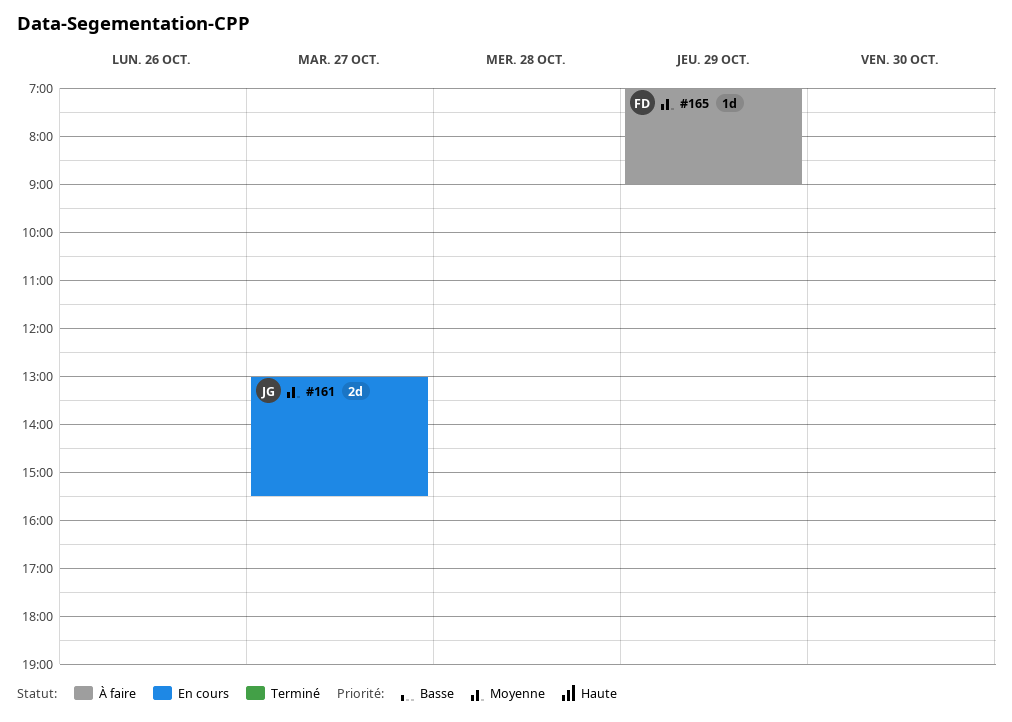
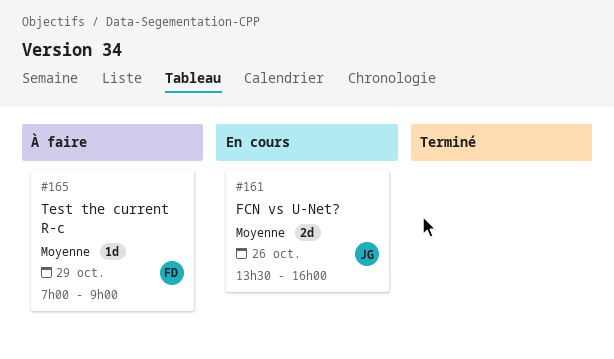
#161, day: Oct 27 -> Oct 26
#161, begins: 13:00 -> 13:30
#161, ends: 15:30 -> 16:00

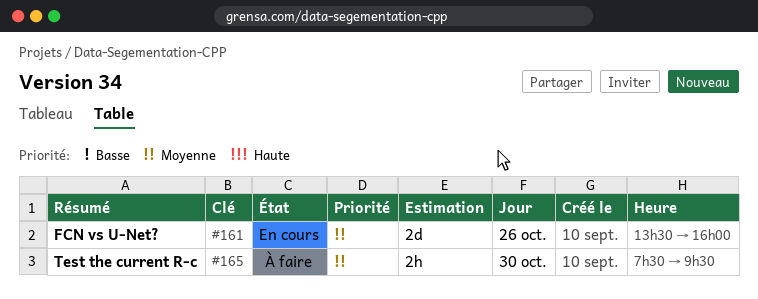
#165, estimate: 1d -> 2h
#165, day: Oct 29 -> Oct 30
#165, begins: 07:00 -> 07:30
#165, ends: 09:00 -> 09:30

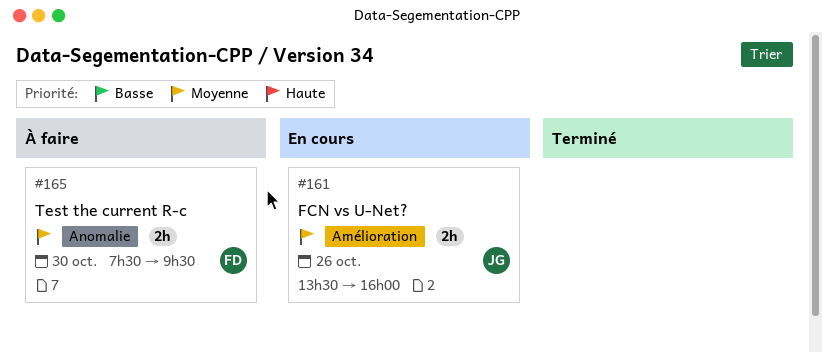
#161, estimate: 2d -> 2h

